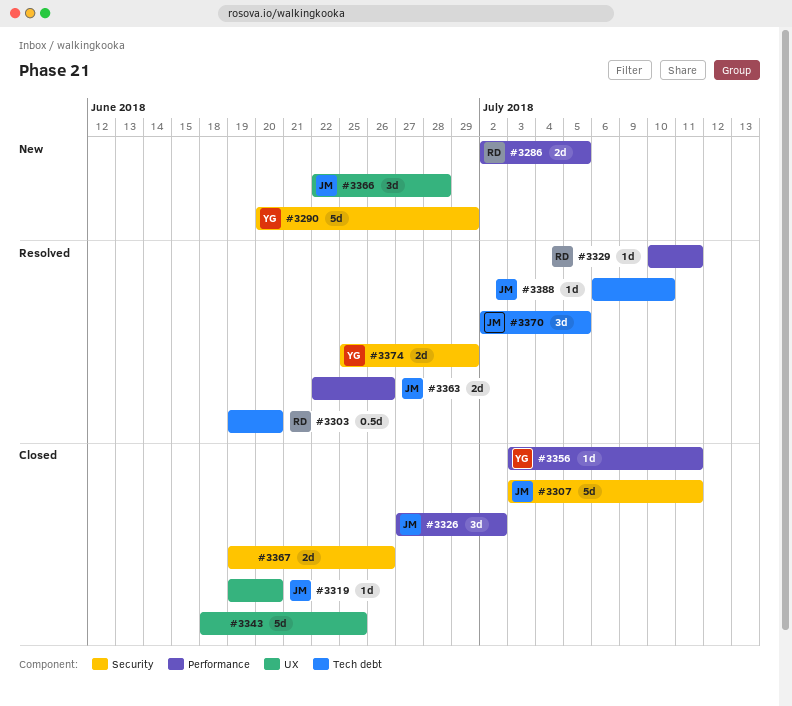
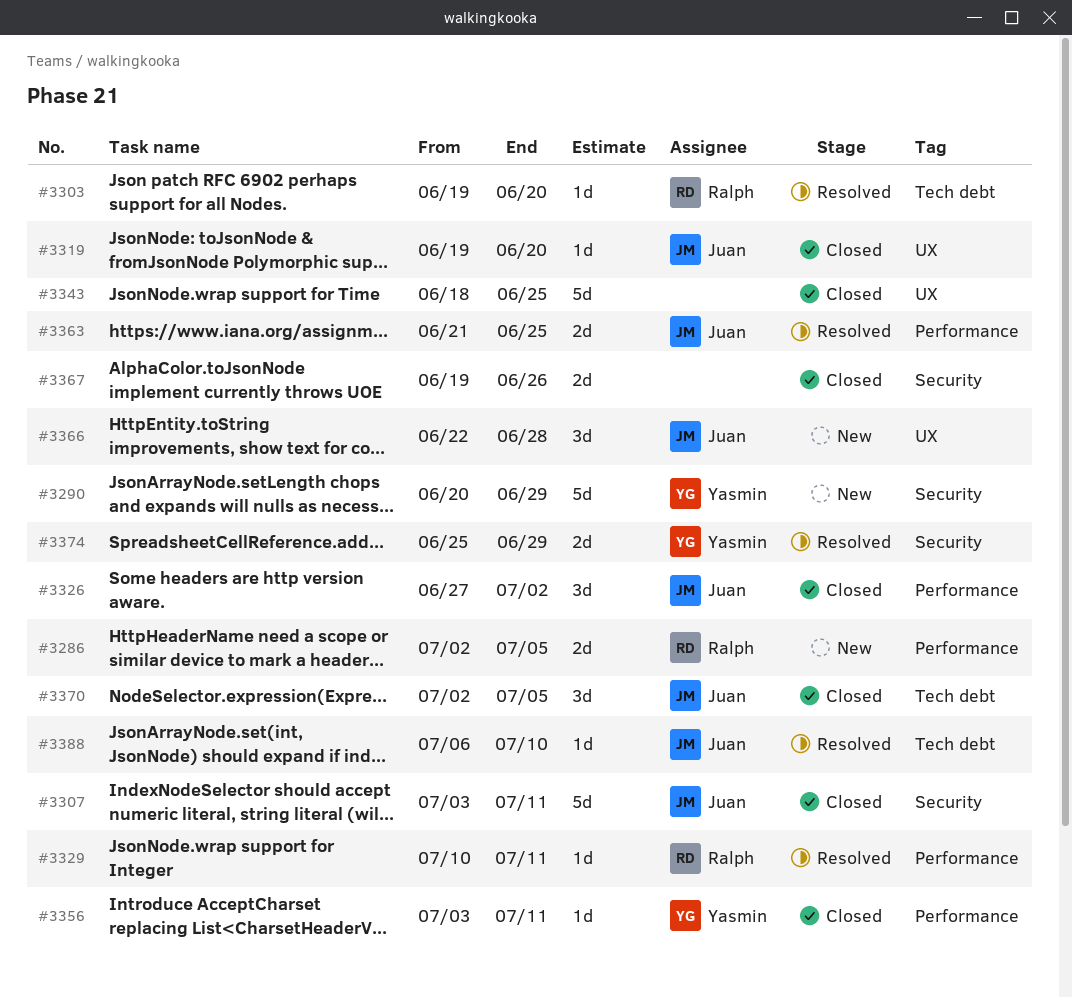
#3303, estimate: 0.5d -> 1d
#3363, start: Jun 22 -> Jun 21
#3363, due: Jun 26 -> Jun 25
#3370, status: Resolved -> Closed

